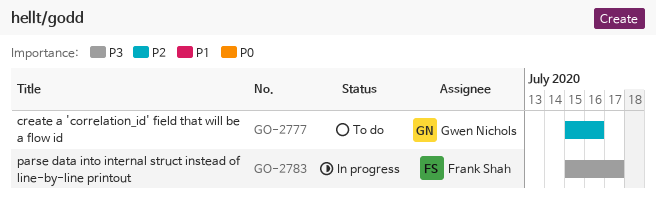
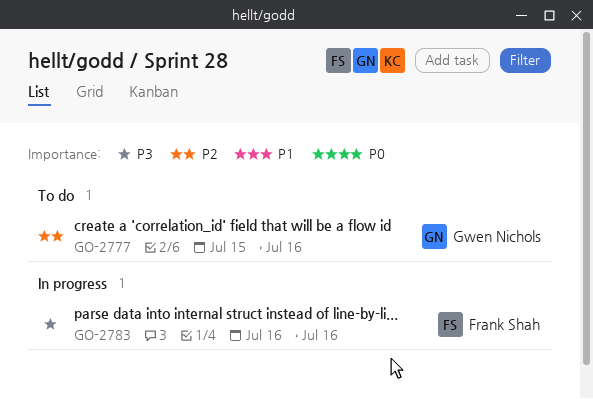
GO-2783, start: Jul 15 -> Jul 16
GO-2783, due: Jul 17 -> Jul 16

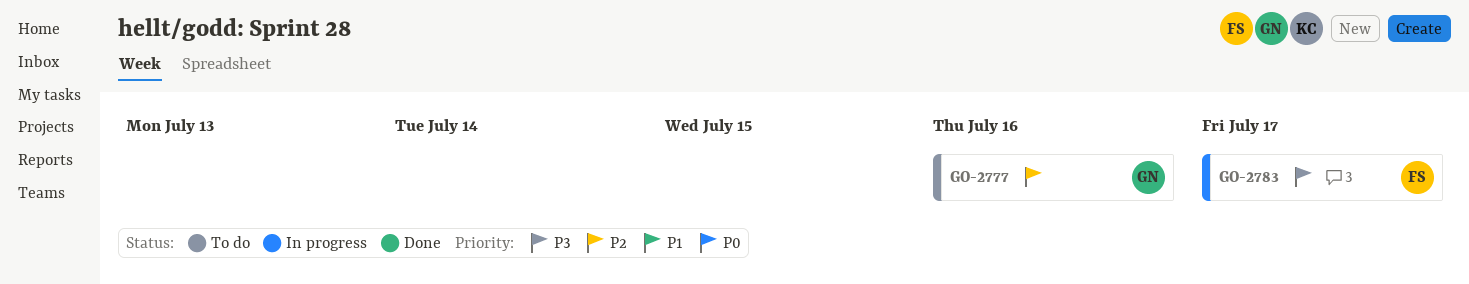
GO-2783, due: Jul 16 -> Jul 17

